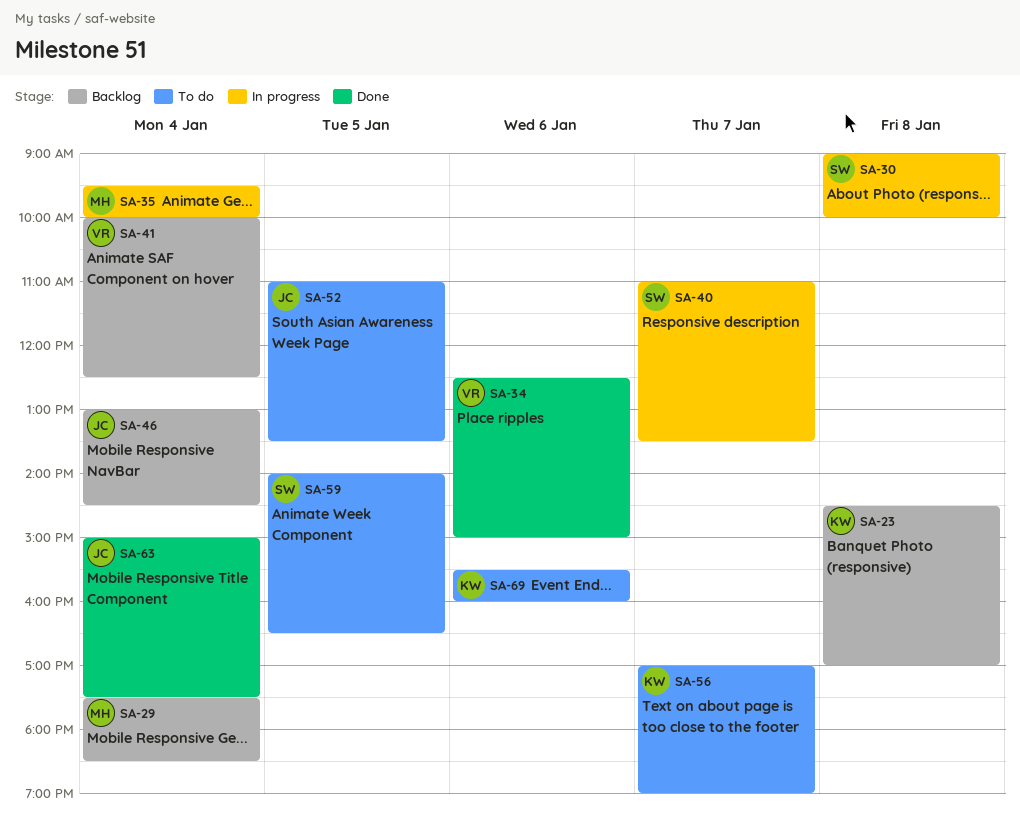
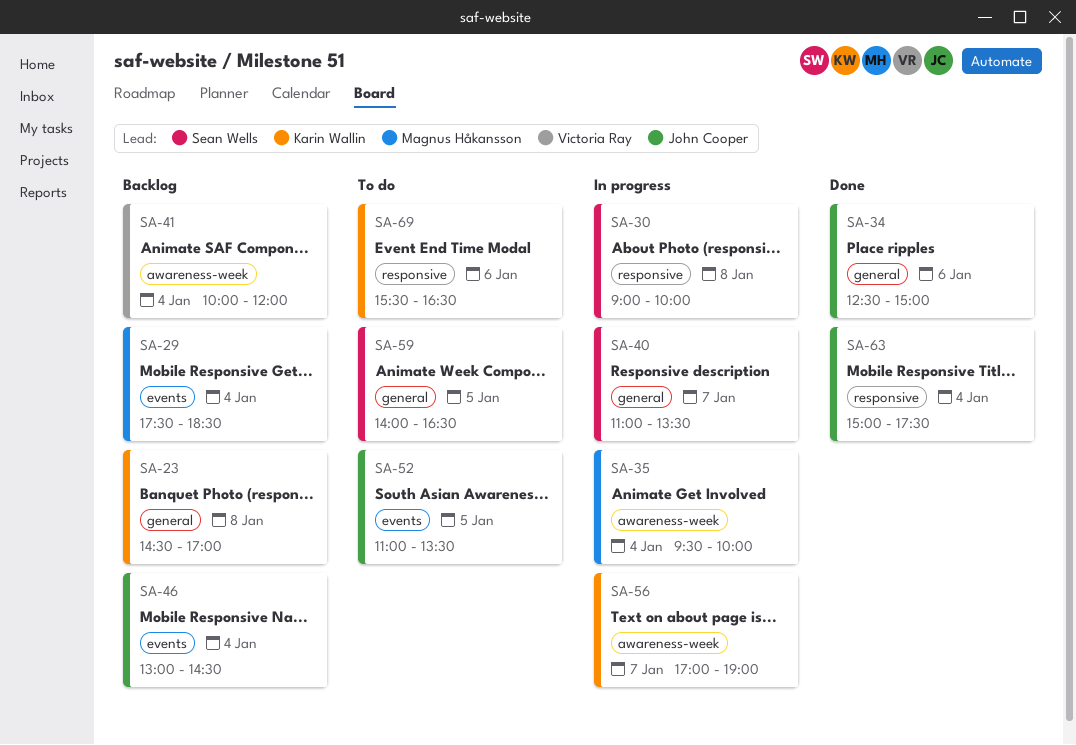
SA-34, owner: Victoria Ray -> John Cooper
SA-41, ends: 12:30 -> 12:00
SA-56, status: To do -> In progress
SA-69, ends: 16:00 -> 16:30

